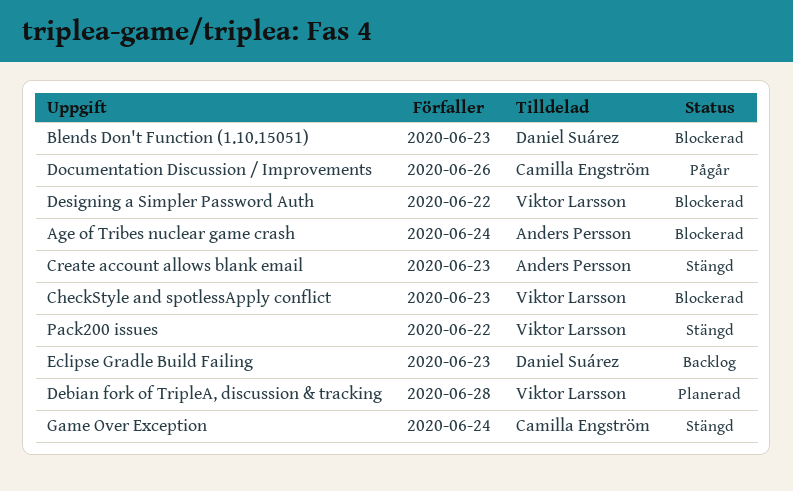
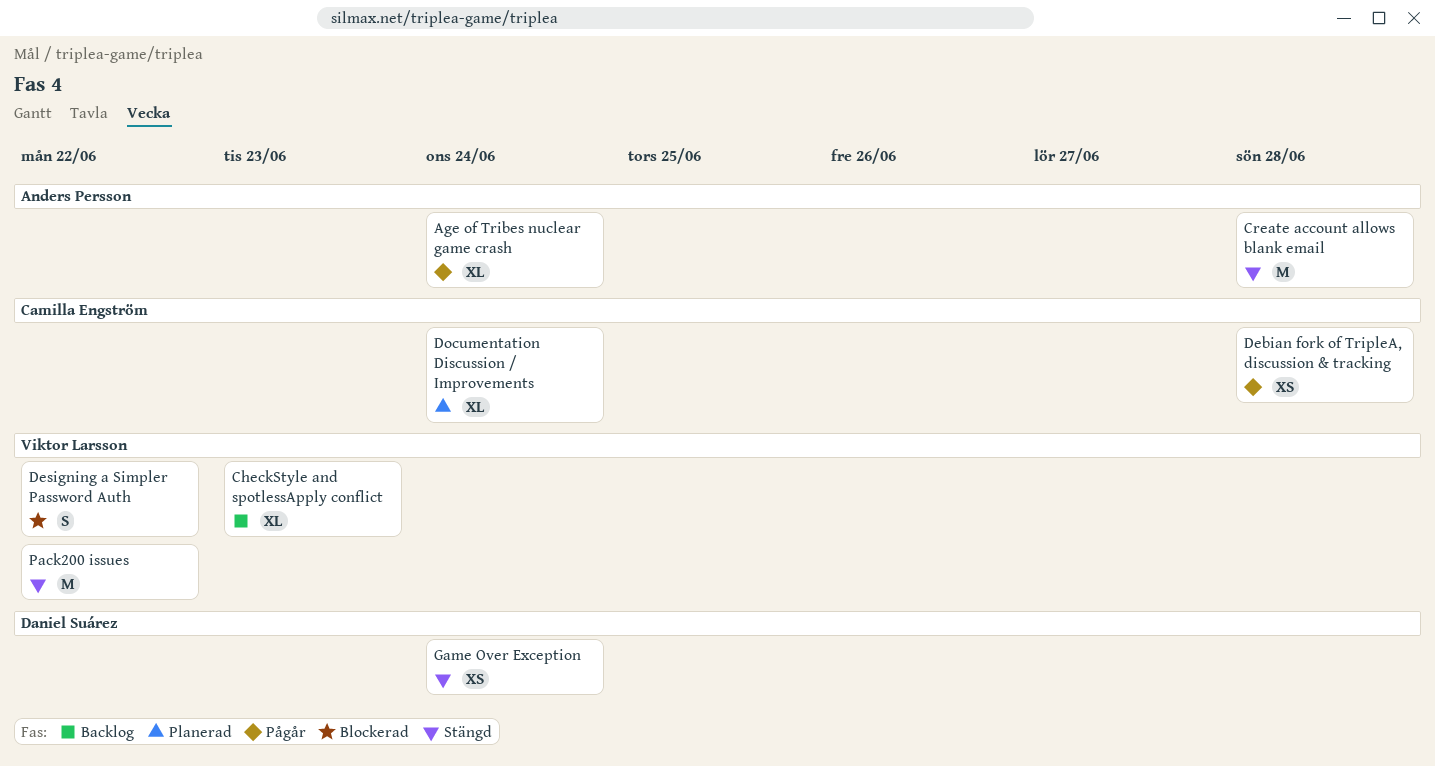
Age of Tribes nuclear game crash, status: Blockerad -> Pågår
Blends Don't Function (1.10.15051): present -> none
CheckStyle and spotlessApply conflict, status: Blockerad -> Backlog
Create account allows blank email, due: Jun 23 -> Jun 28
Debian fork of TripleA, discussion & tracking, status: Planerad -> Pågår
Debian fork of TripleA, discussion & tracking, owner: Viktor Larsson -> Camilla Engström
Documentation Discussion / Improvements, status: Pågår -> Planerad
Documentation Discussion / Improvements, due: Jun 26 -> Jun 24
Eclipse Gradle Build Failing: present -> none
Game Over Exception, owner: Camilla Engström -> Daniel Suárez

